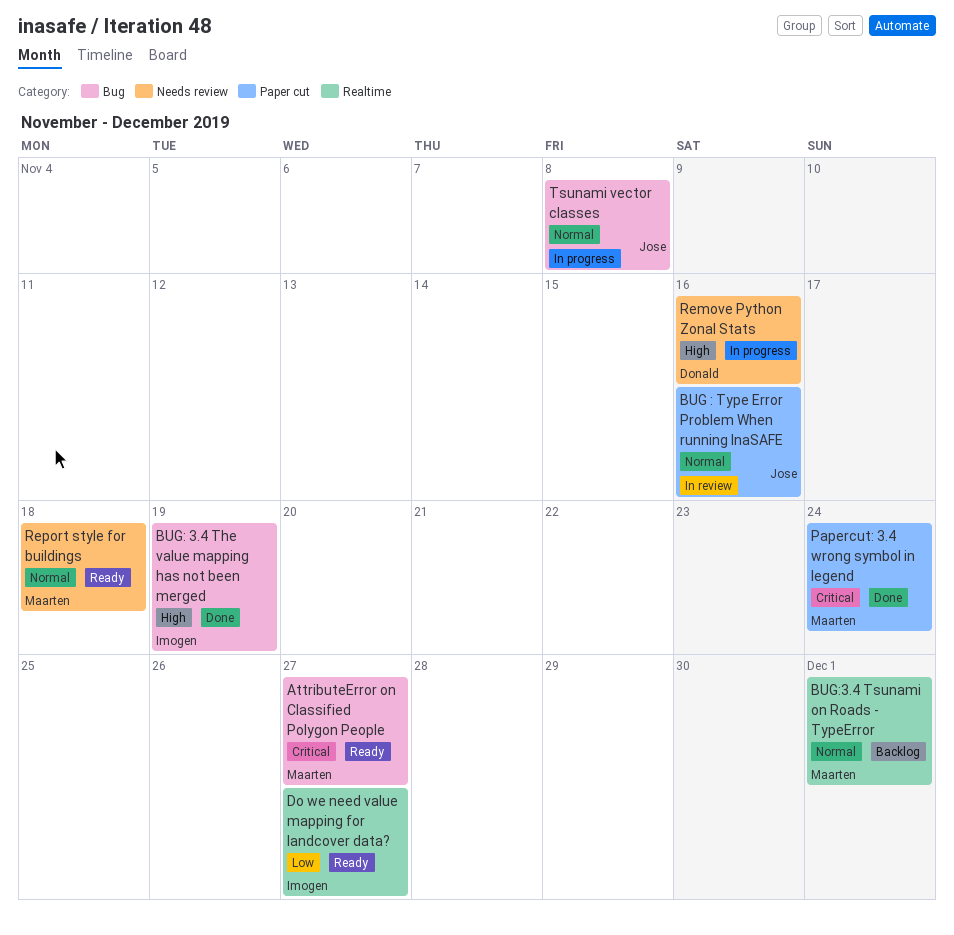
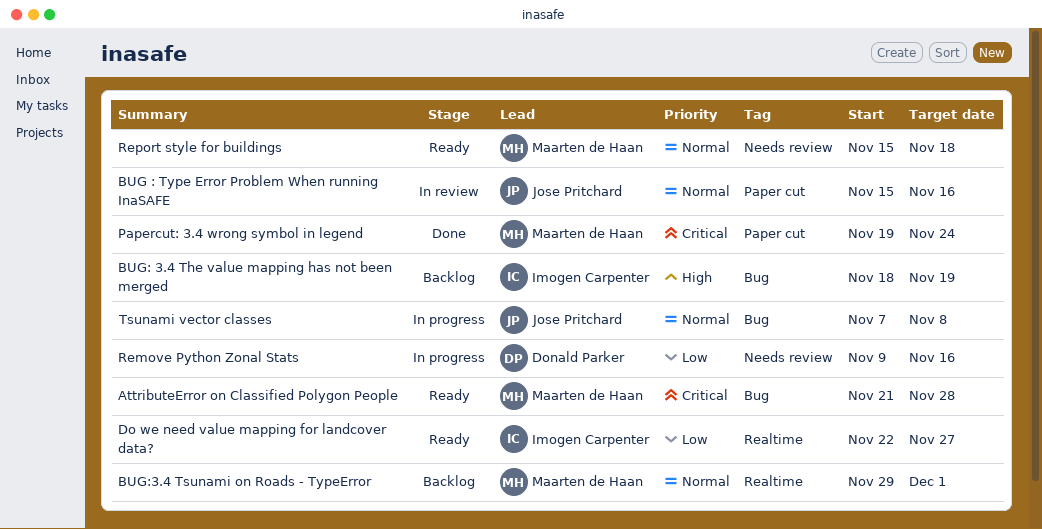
AttributeError on Classified Polygon People, due: Nov 27 -> Nov 28
BUG: 3.4 The value mapping has not been merged, status: Done -> Backlog
Remove Python Zonal Stats, priority: High -> Low

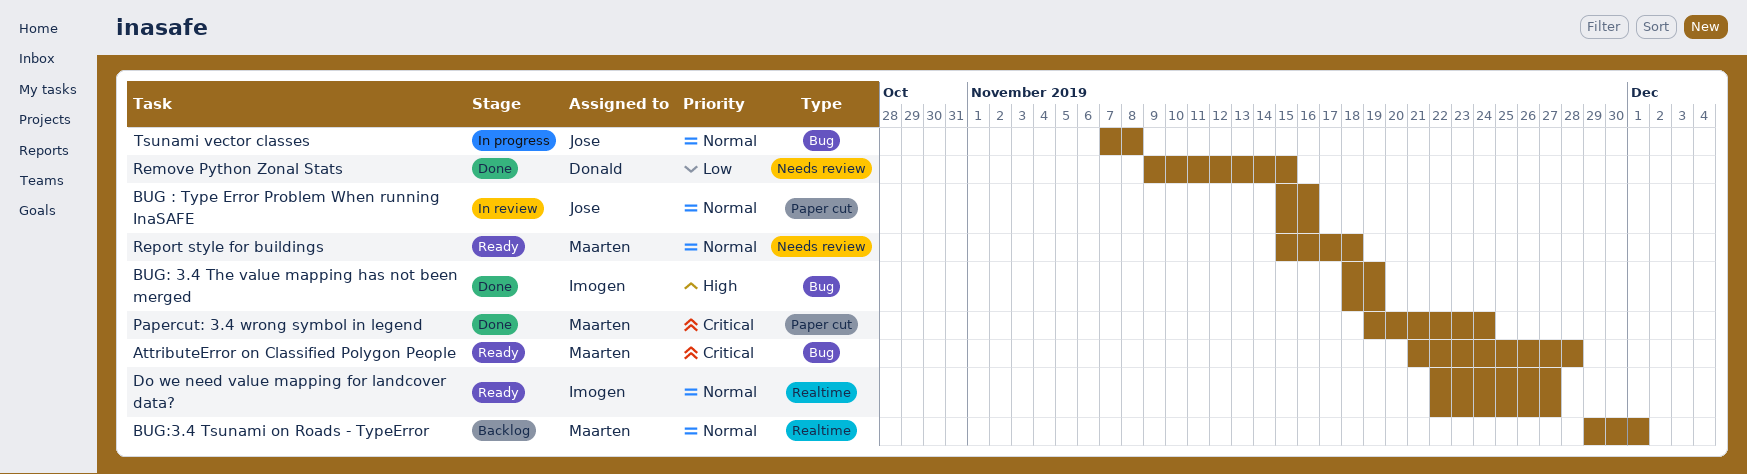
BUG: 3.4 The value mapping has not been merged, status: Backlog -> Done
Do we need value mapping for landcover data?, priority: Low -> Normal
Remove Python Zonal Stats, status: In progress -> Done
Remove Python Zonal Stats, due: Nov 16 -> Nov 15

